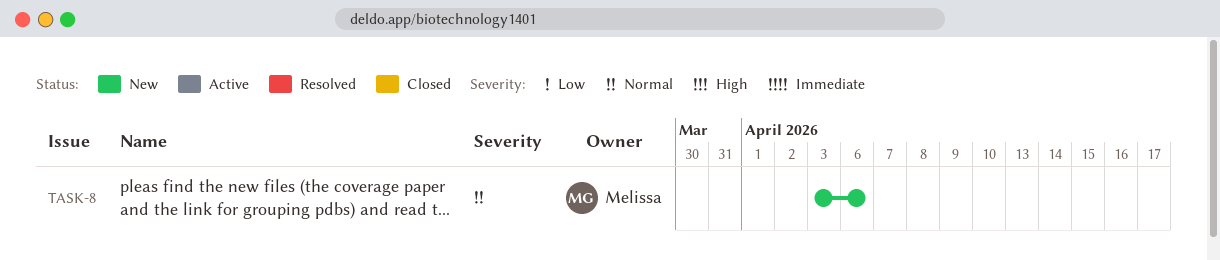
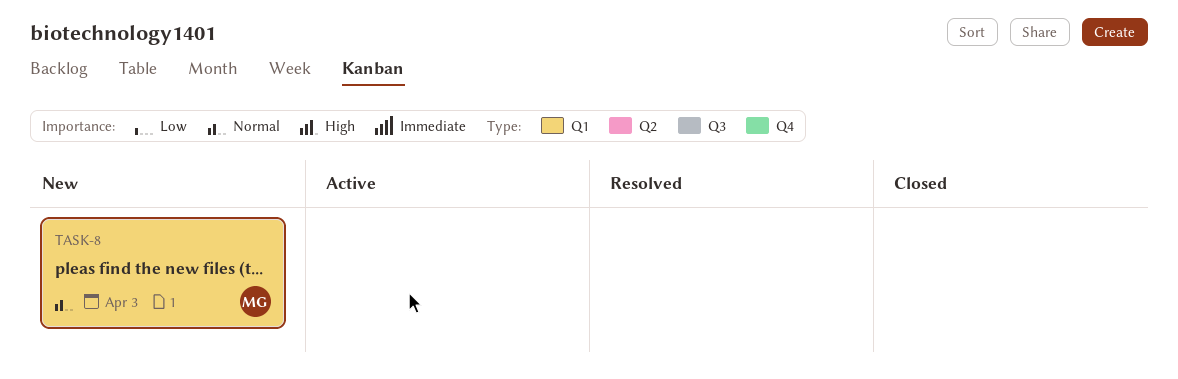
TASK-8, due: Apr 6 -> Apr 3

